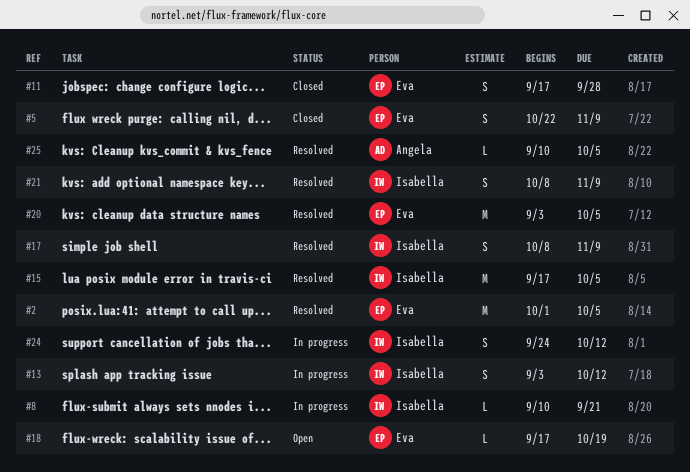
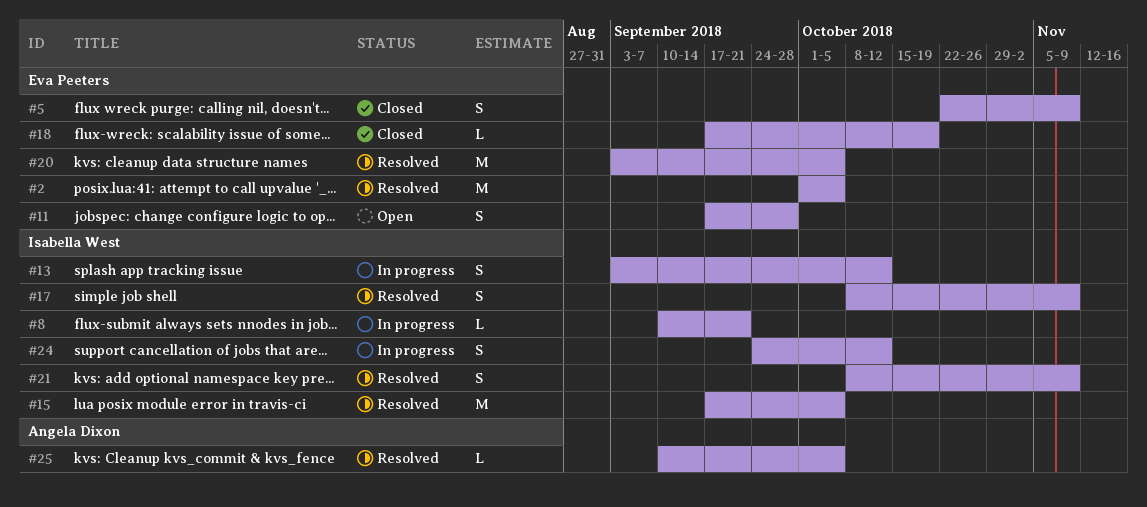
#11, status: Closed -> Open
#18, status: Open -> Closed

